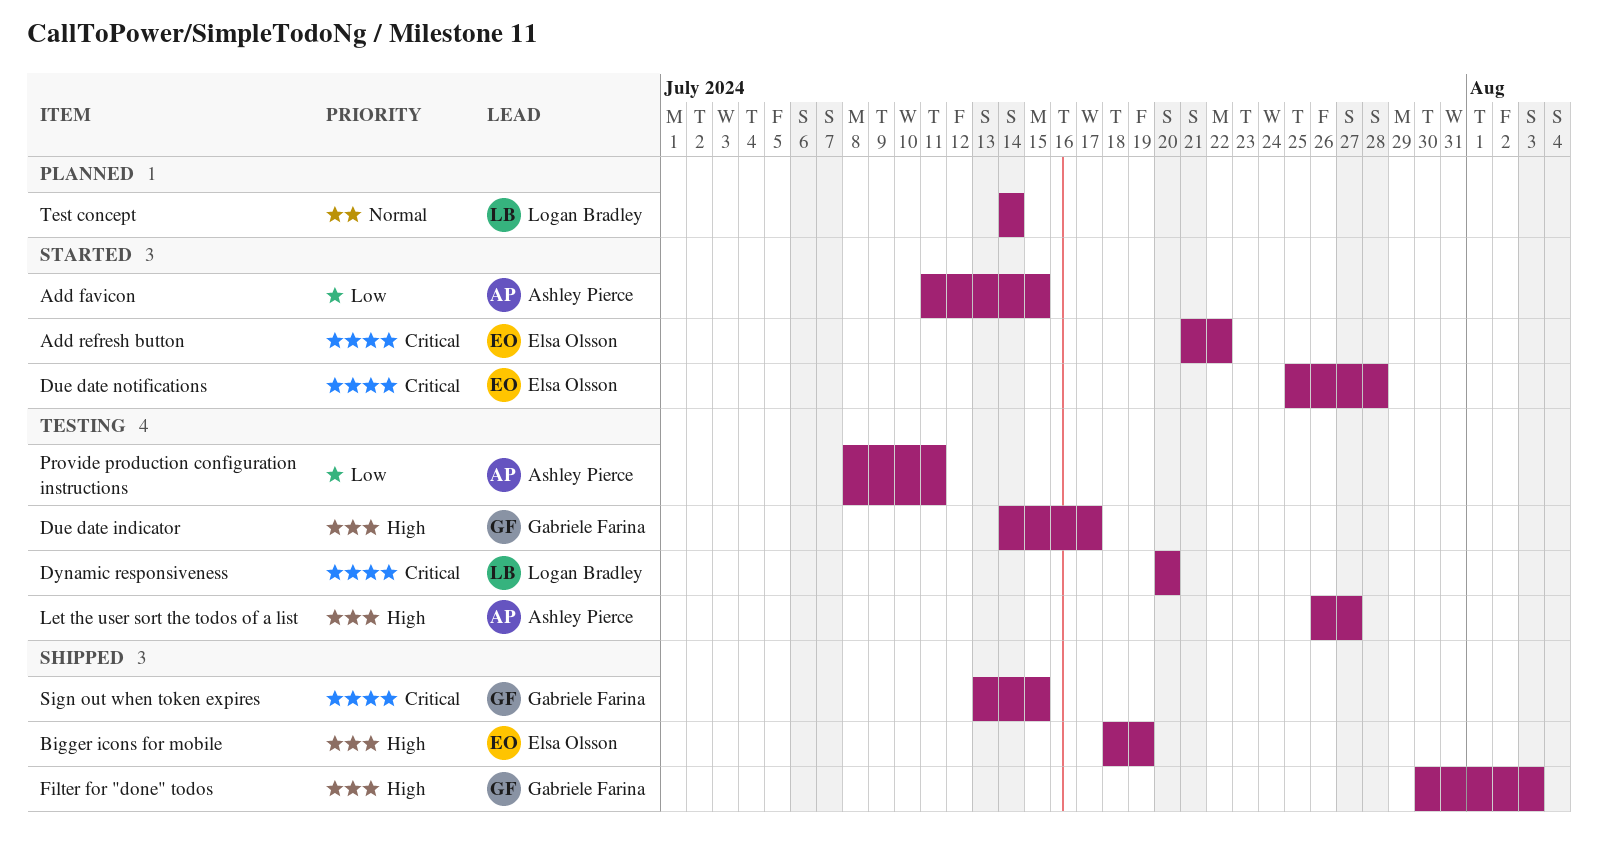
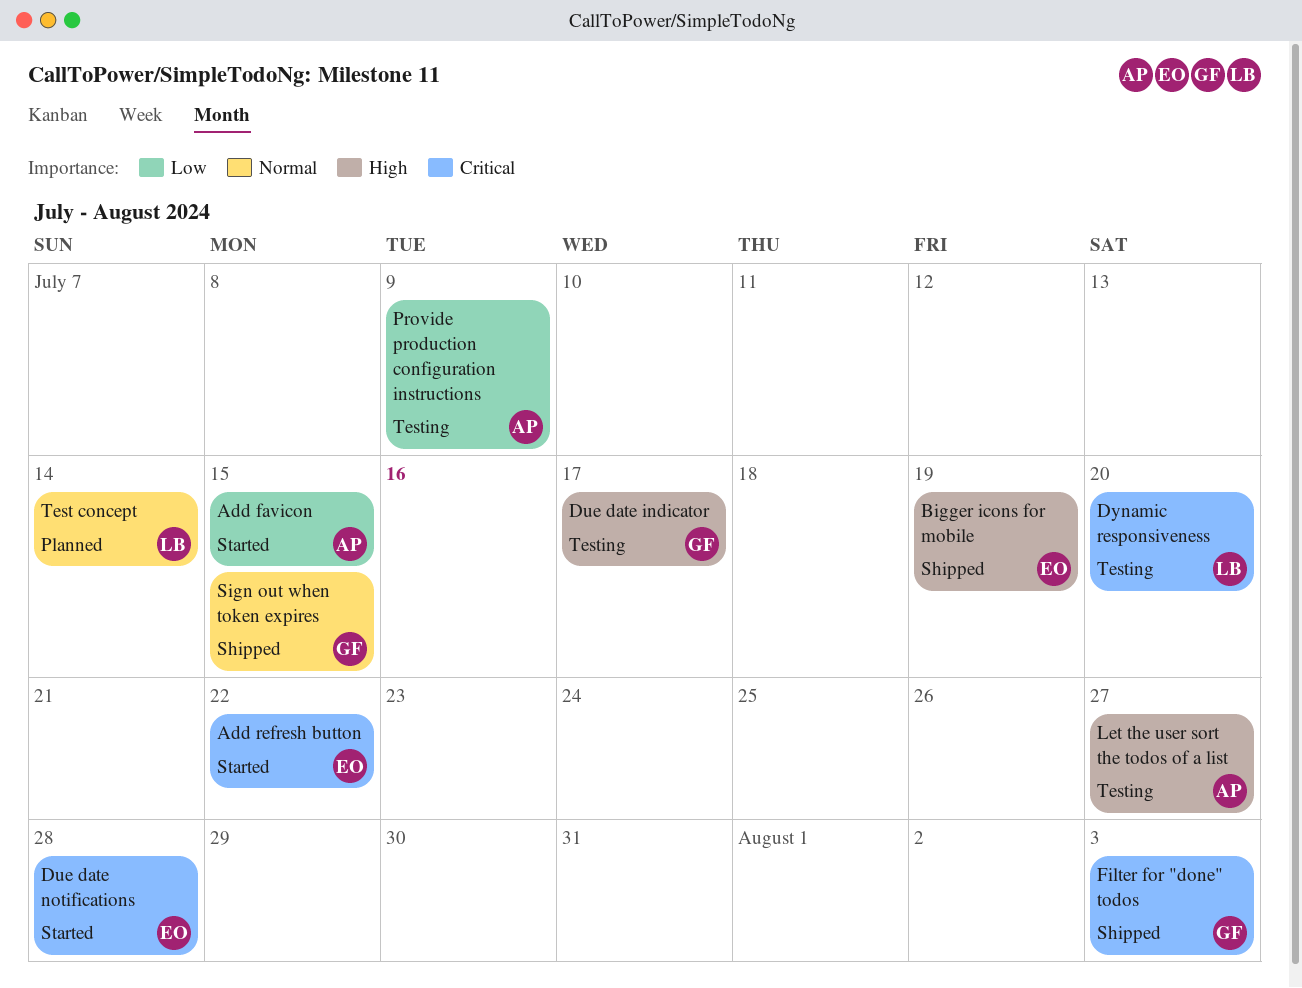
Filter for "done" todos, priority: High -> Critical
Provide production configuration instructions, due: Jul 11 -> Jul 9
Sign out when token expires, priority: Critical -> Normal

